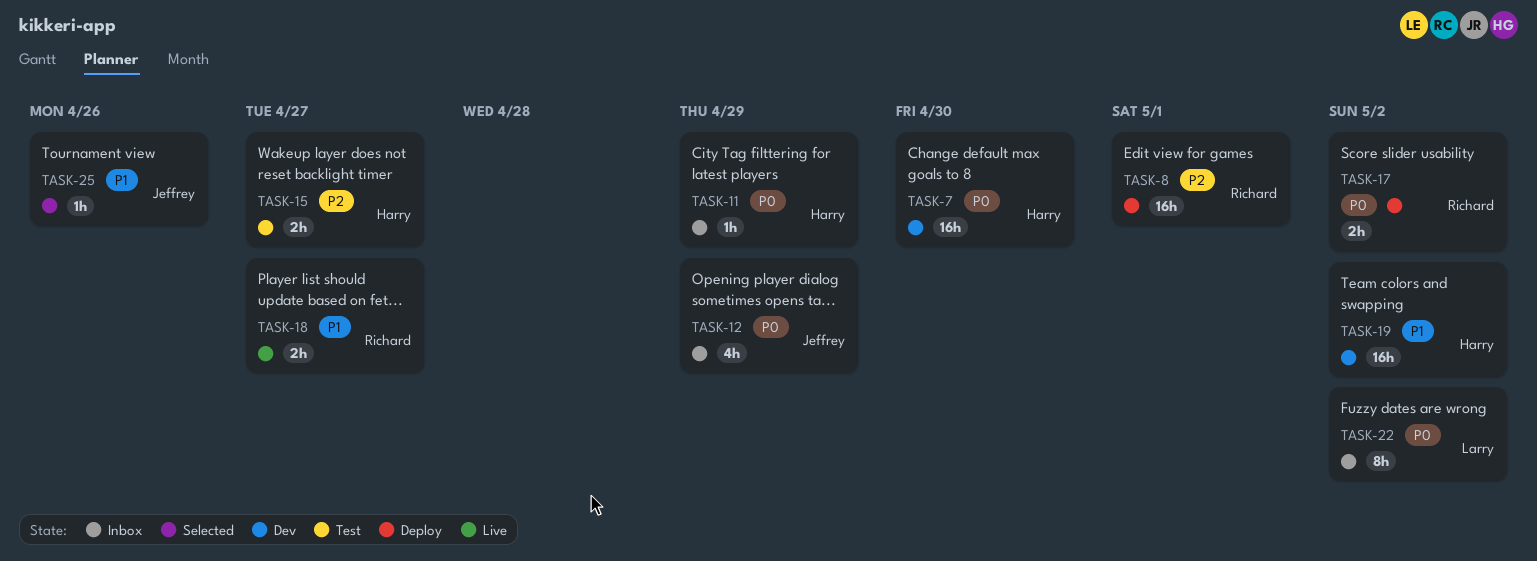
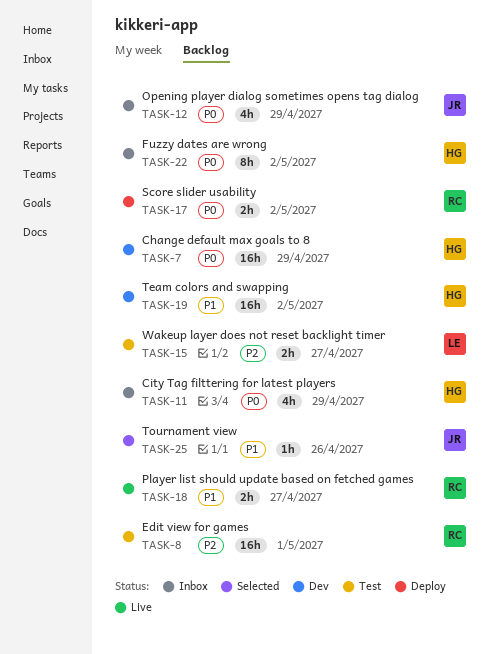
TASK-7, due: Apr 30 -> Apr 29
TASK-8, status: Deploy -> Test
TASK-11, estimate: 1h -> 4h
TASK-15, owner: Harry -> Larry
TASK-22, owner: Larry -> Harry

